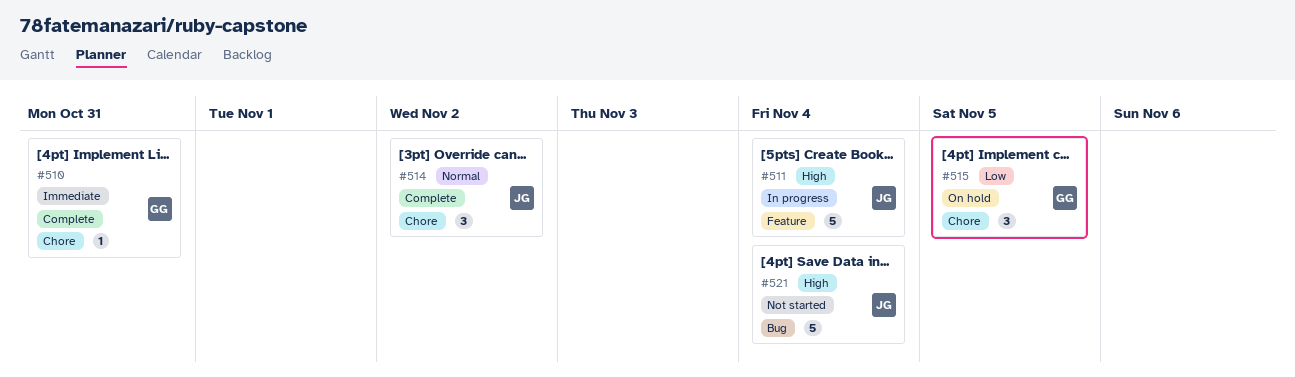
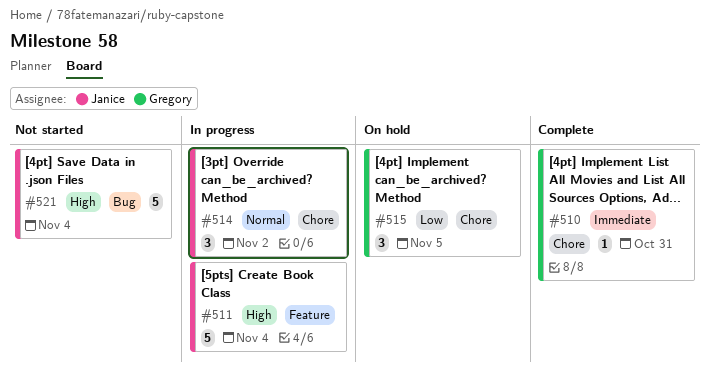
#514, status: Complete -> In progress

